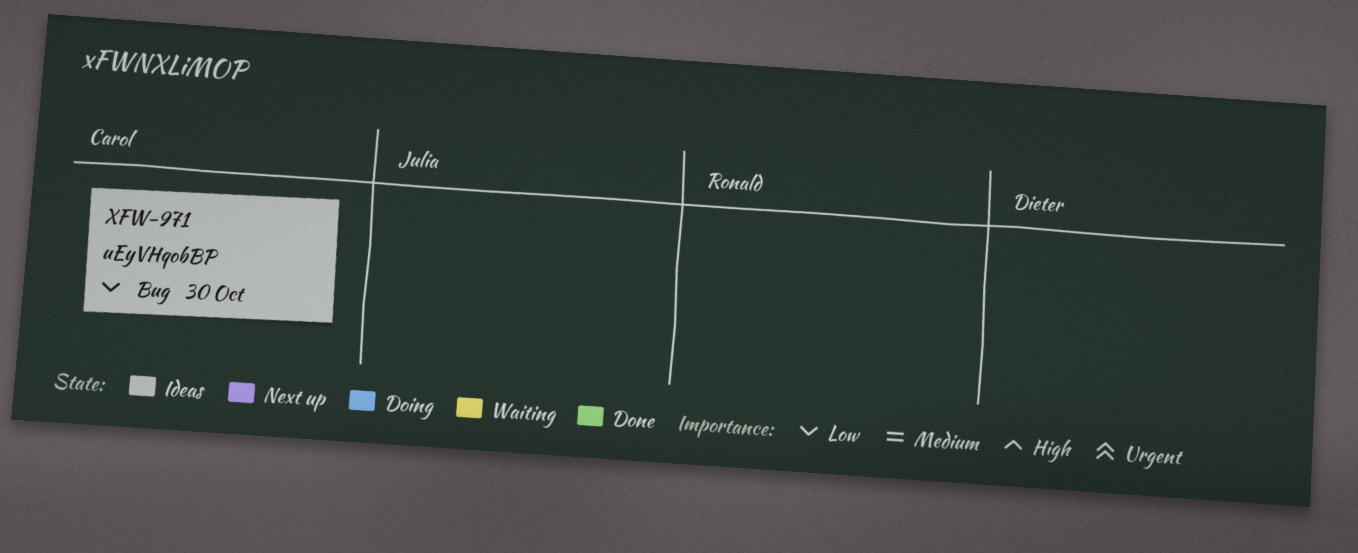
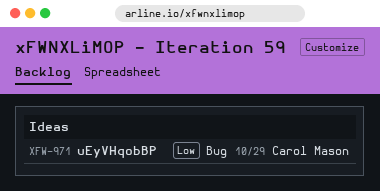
XFW-971, due: Oct 30 -> Oct 29

